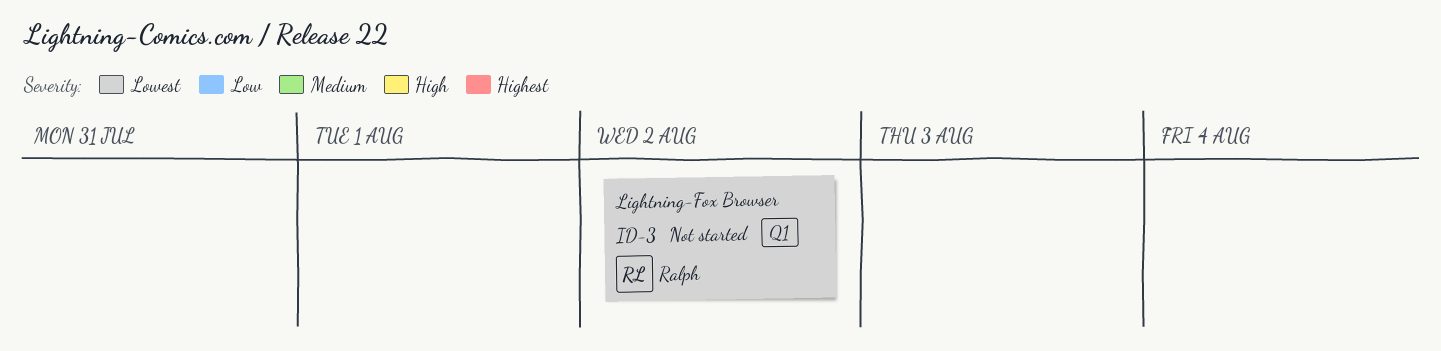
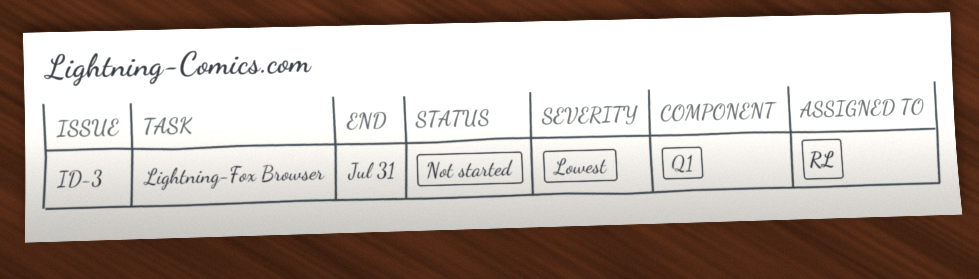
ID-3, due: Aug 2 -> Jul 31

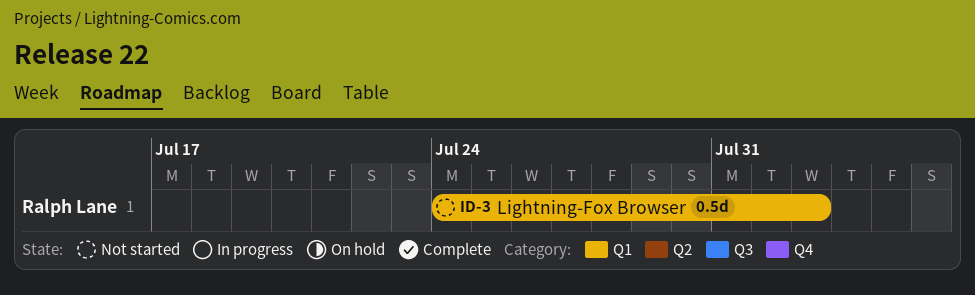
ID-3, due: Jul 31 -> Aug 2

